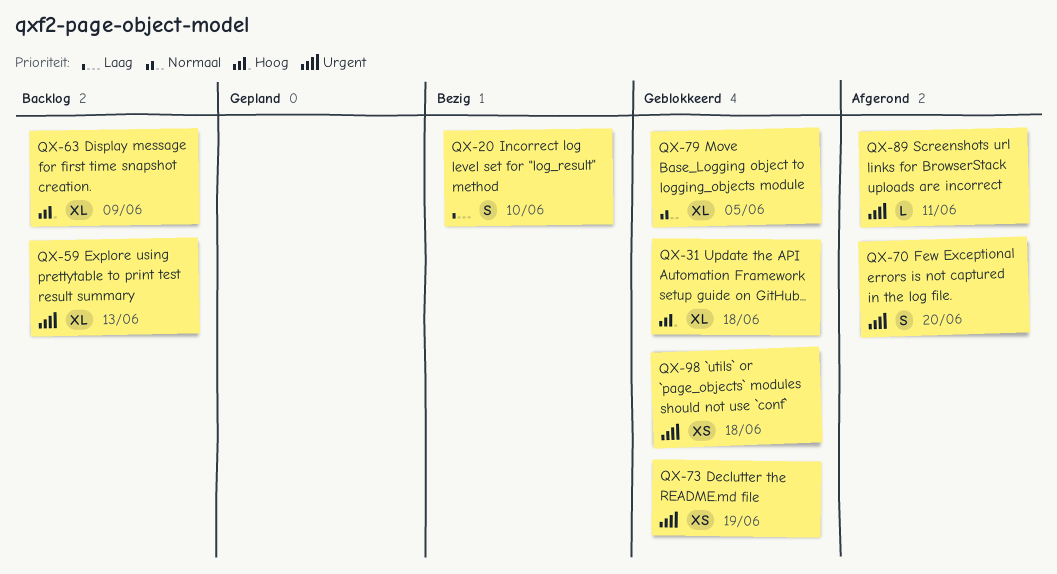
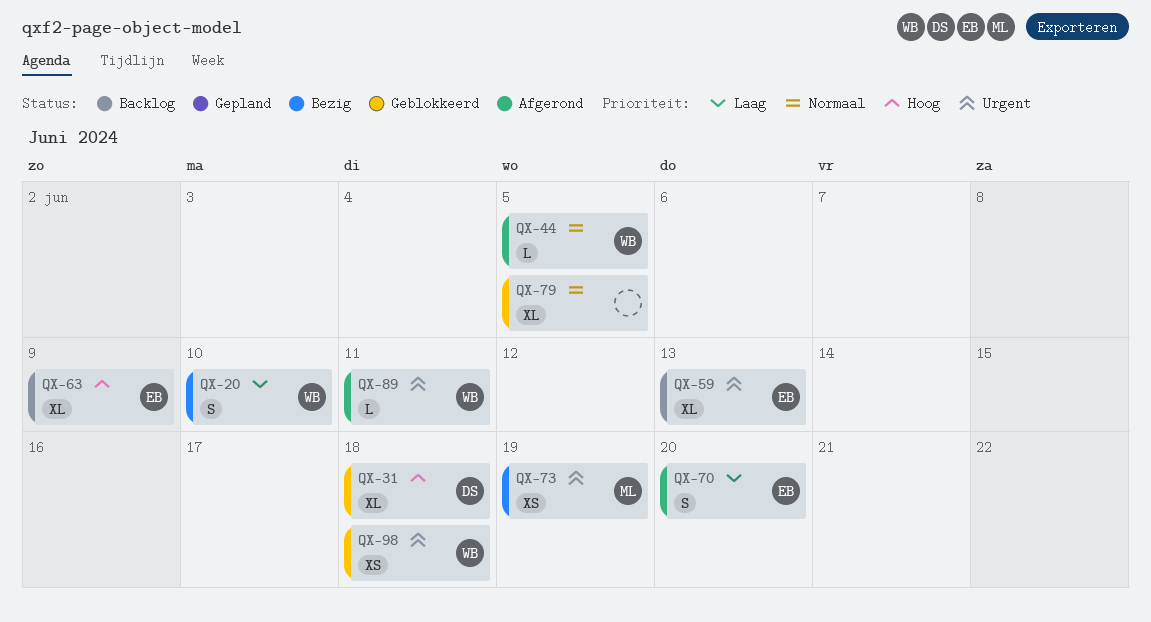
QX-44: none -> present
QX-70, priority: Urgent -> Laag
QX-73, status: Geblokkeerd -> Bezig

